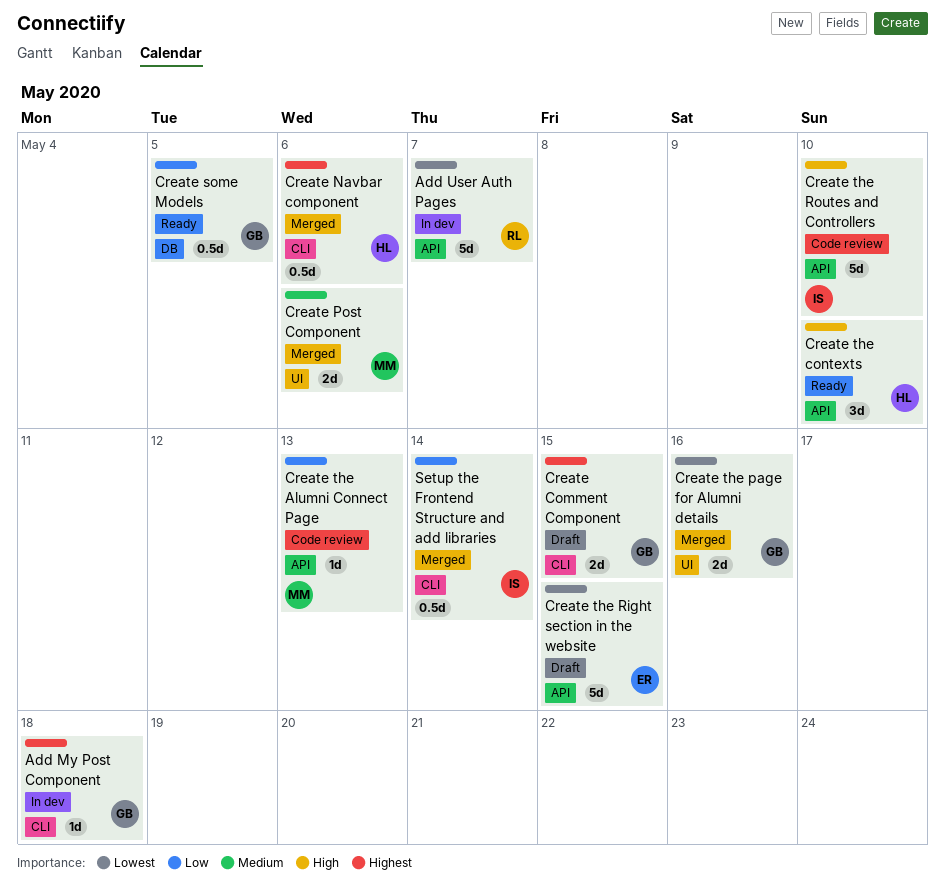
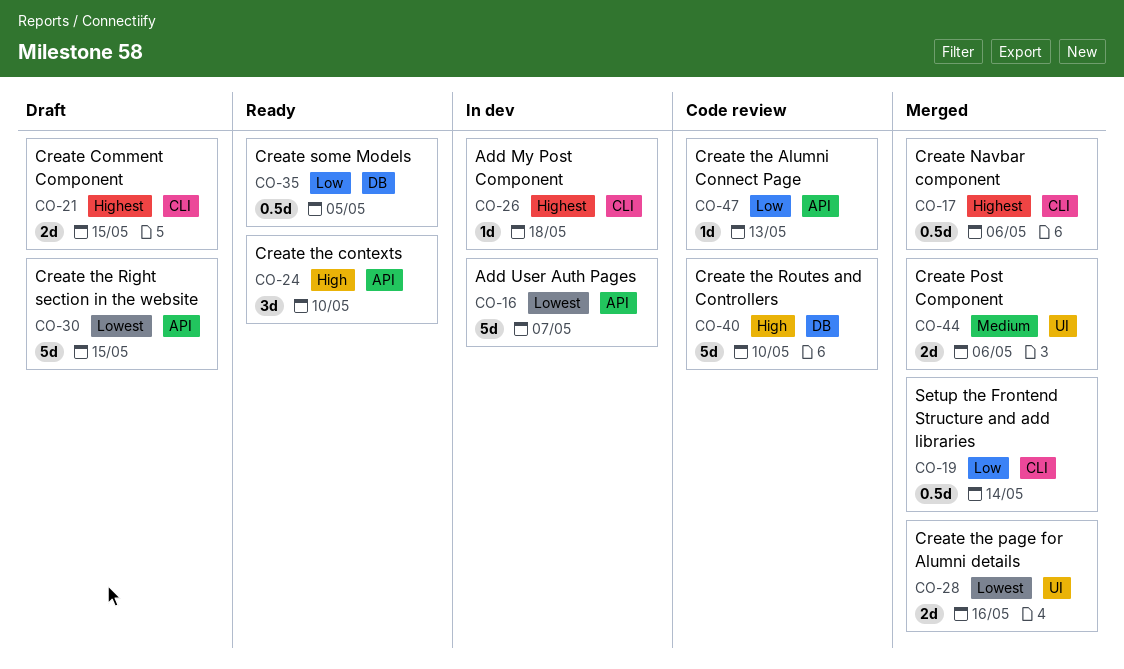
Create the Routes and Controllers, label: API -> DB

